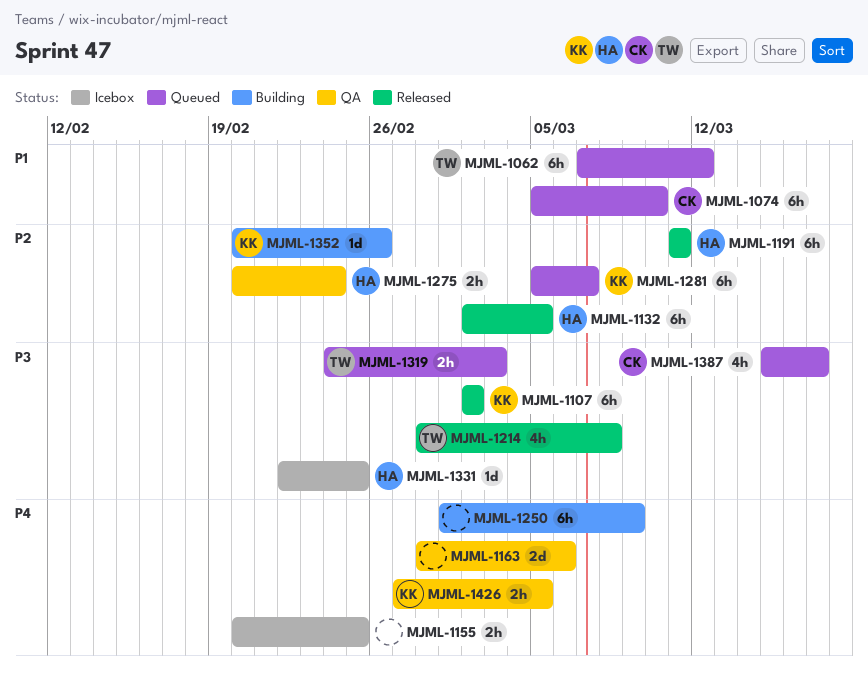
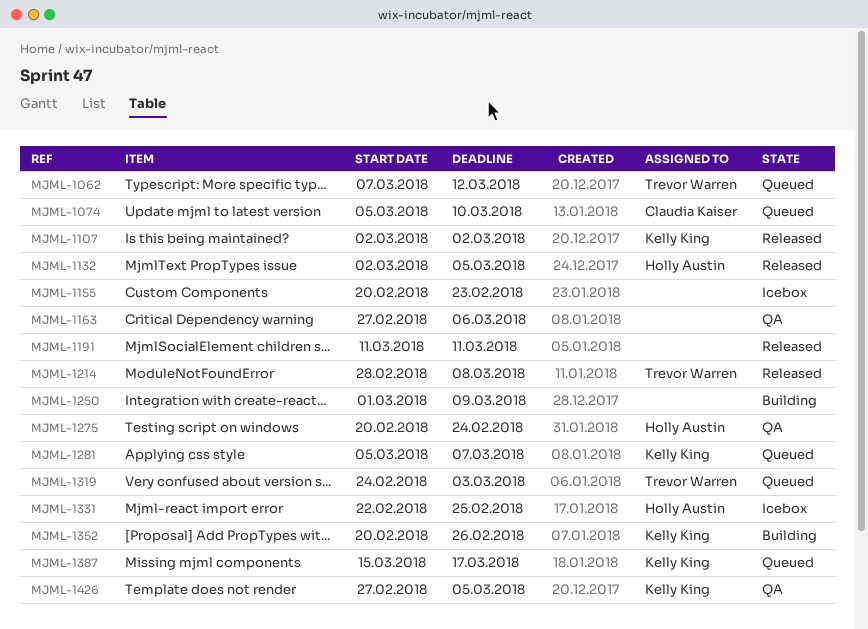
MJML-1155, due: Feb 25 -> Feb 23
MJML-1163, start: Feb 28 -> Feb 27
MJML-1191, owner: Holly Austin -> none
MJML-1387, owner: Claudia Kaiser -> Kelly King

